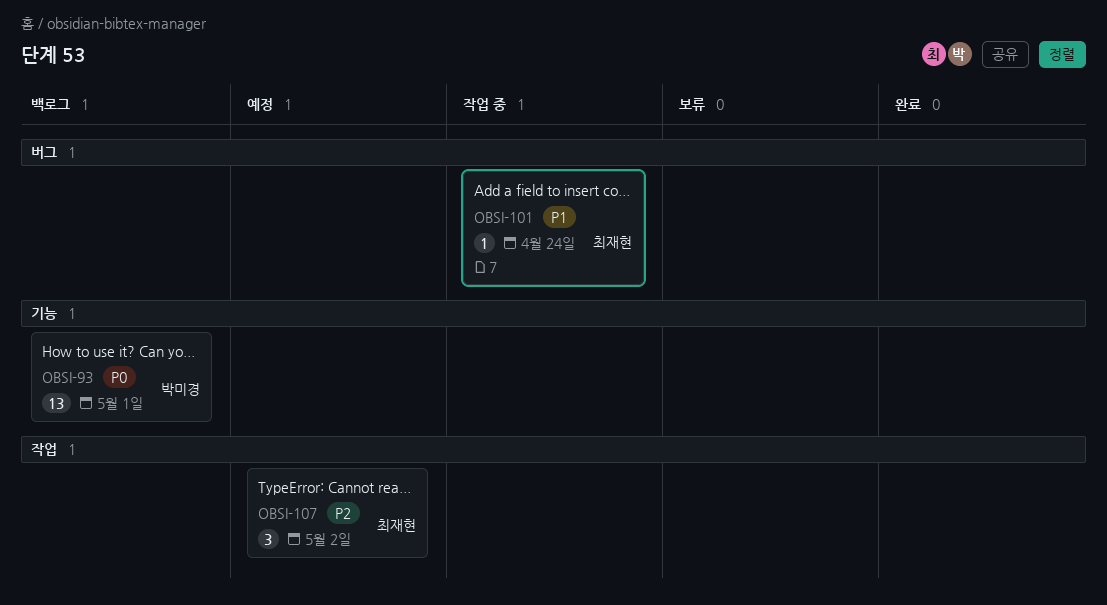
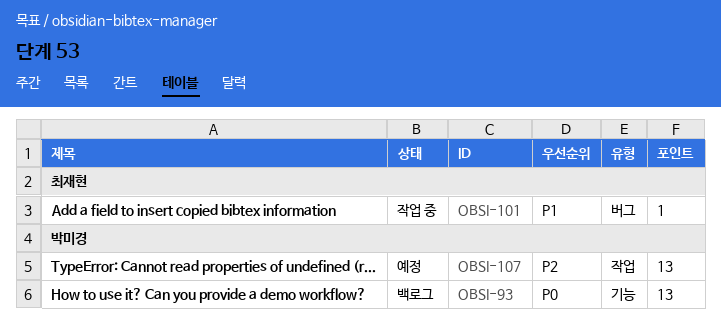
OBSI-107, owner: 최재현 -> 박미경
OBSI-107, estimate: 3 -> 13

